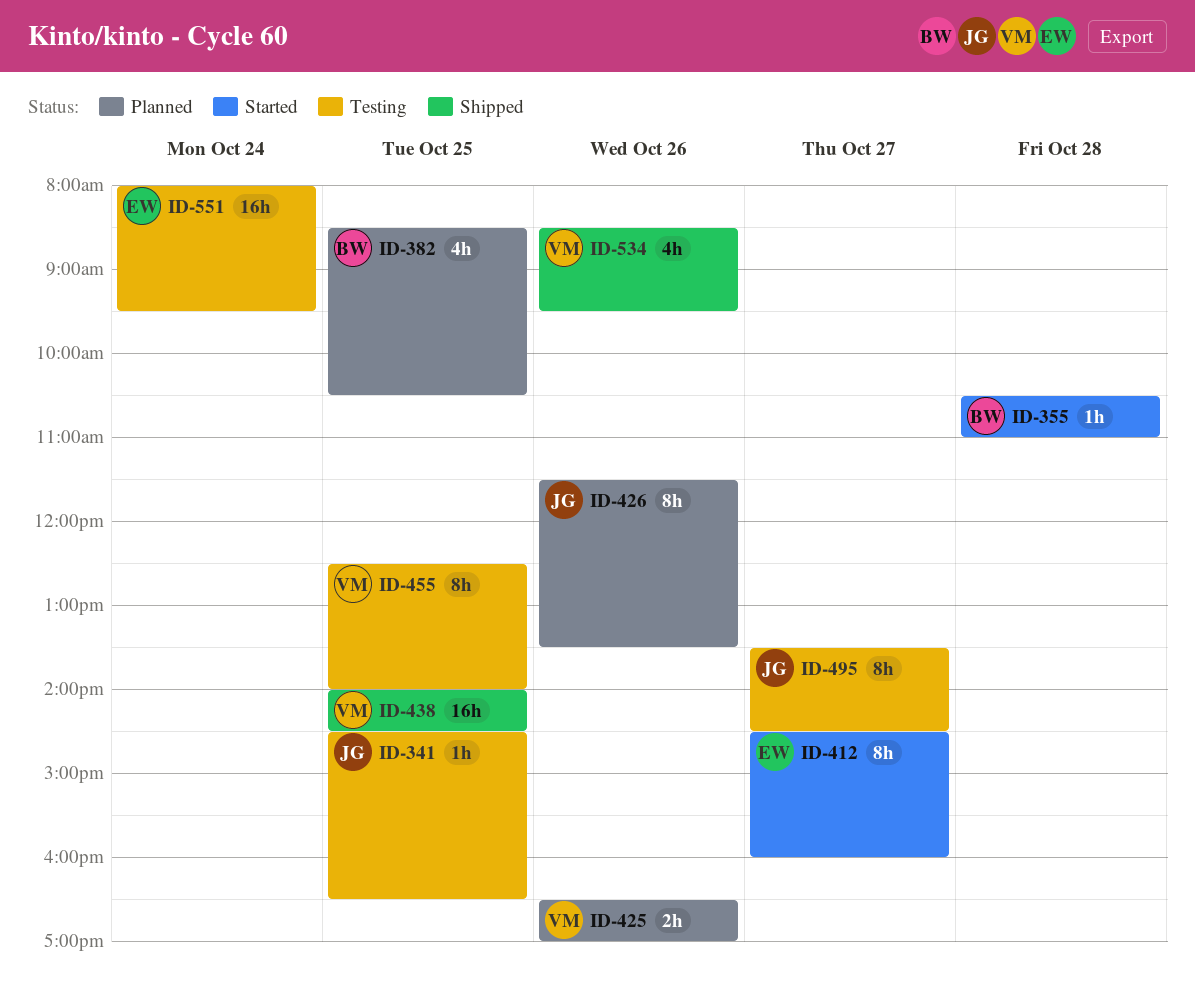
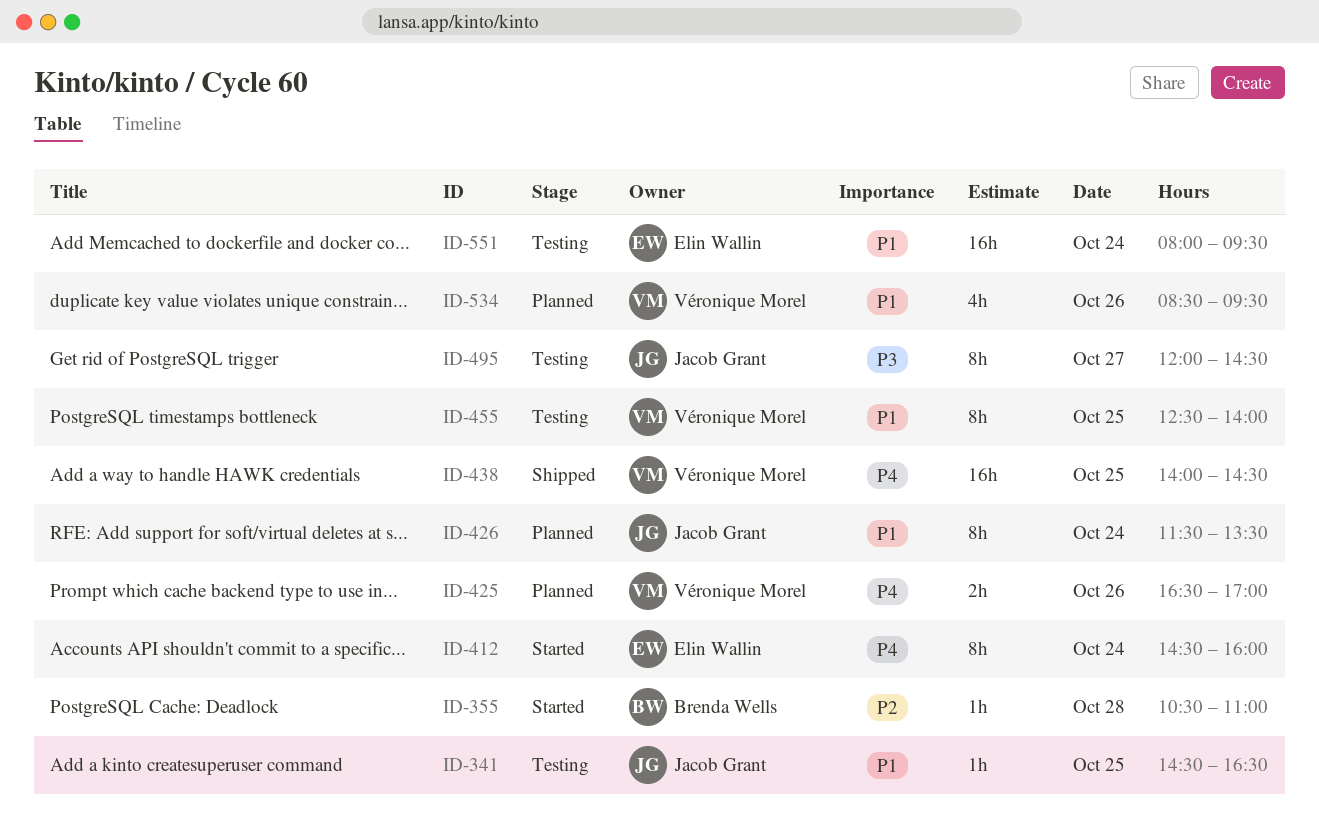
ID-382: present -> none
ID-412, day: Oct 27 -> Oct 24
ID-426, day: Oct 26 -> Oct 24
ID-495, begins: 13:30 -> 12:00
ID-534, status: Shipped -> Planned

